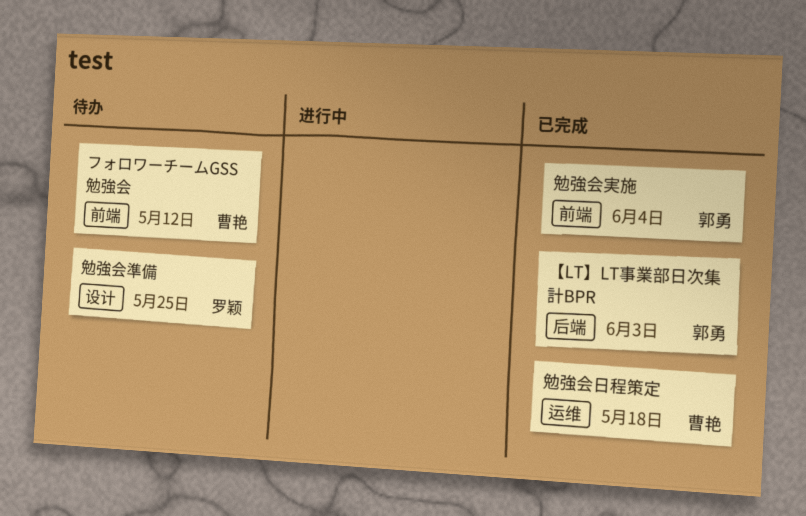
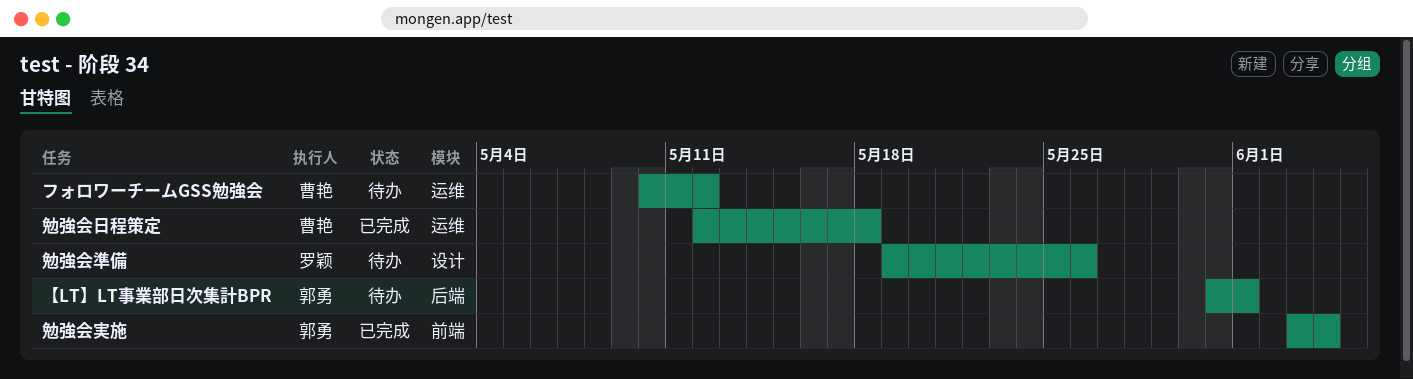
【LT】LT事業部日次集計BPR, status: 已完成 -> 待办
【LT】LT事業部日次集計BPR, due: Jun 3 -> Jun 1
フォロワーチームGSS勉強会, label: 前端 -> 运维
勉強会準備, due: May 25 -> May 26

